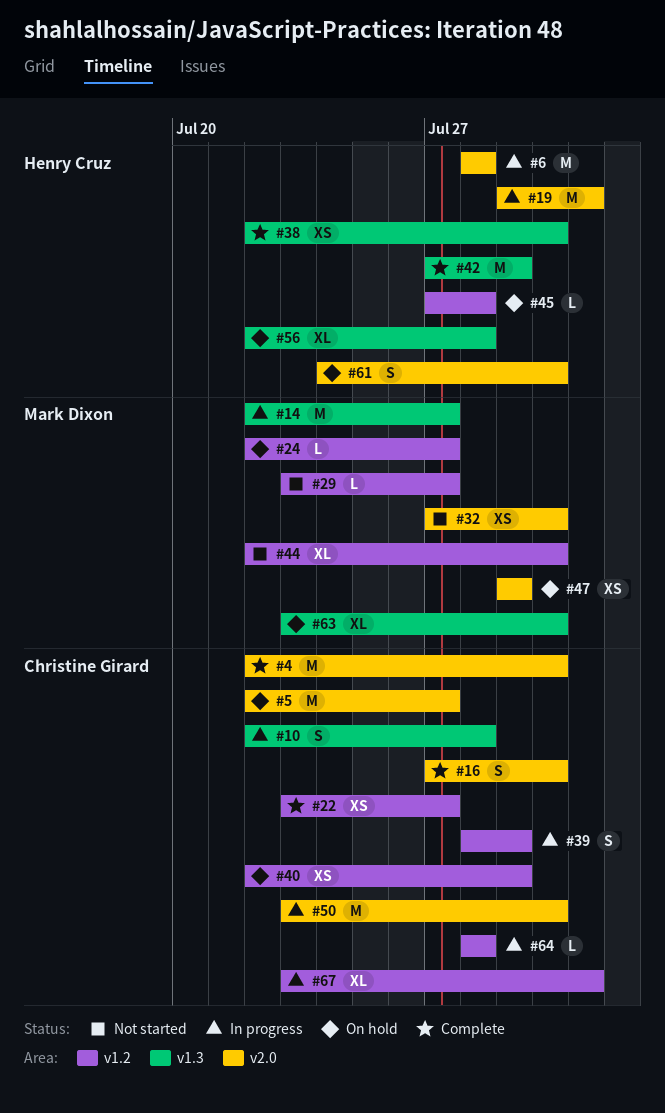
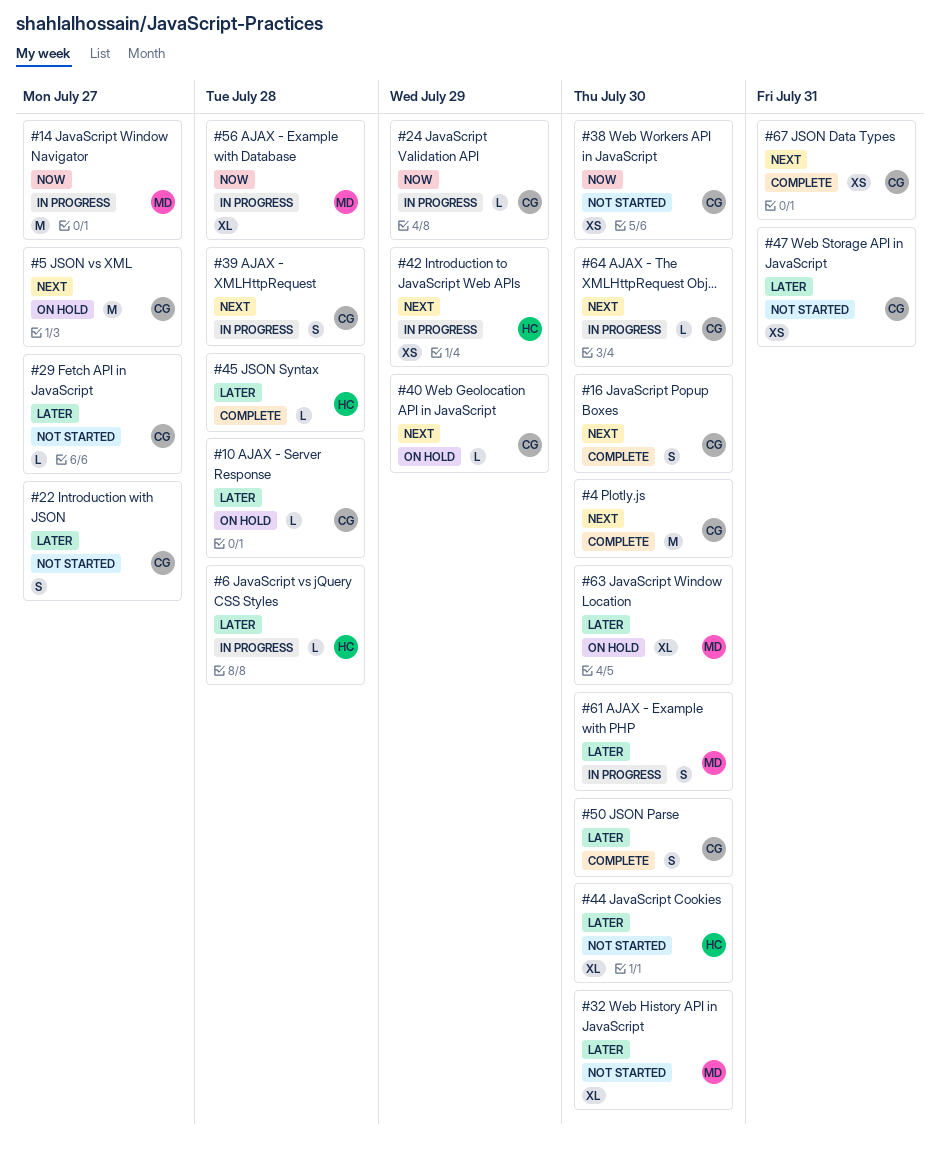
#6, estimate: M -> L
#10, status: In progress -> On hold
#10, estimate: S -> L
#19: present -> none
#22, status: Complete -> Not started
#22, estimate: XS -> S
#24, status: On hold -> In progress
#24, owner: Mark Dixon -> Christine Girard
#24, due: Jul 27 -> Jul 29
#29, owner: Mark Dixon -> Christine Girard
#32, estimate: XS -> XL
#38, status: Complete -> Not started
#38, owner: Henry Cruz -> Christine Girard
#39, due: Jul 29 -> Jul 28
#40, estimate: XS -> L
#42, status: Complete -> In progress
#42, estimate: M -> XS
#44, owner: Mark Dixon -> Henry Cruz
#45, status: On hold -> Complete
#47, status: On hold -> Not started
#47, owner: Mark Dixon -> Christine Girard
#47, due: Jul 29 -> Jul 31
#50, status: In progress -> Complete
#50, estimate: M -> S
#56, status: On hold -> In progress
#56, owner: Henry Cruz -> Mark Dixon
#61, status: On hold -> In progress
#61, owner: Henry Cruz -> Mark Dixon
#64, due: Jul 28 -> Jul 30
#67, status: In progress -> Complete
#67, estimate: XL -> XS

